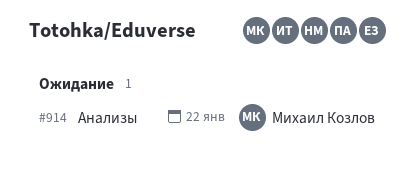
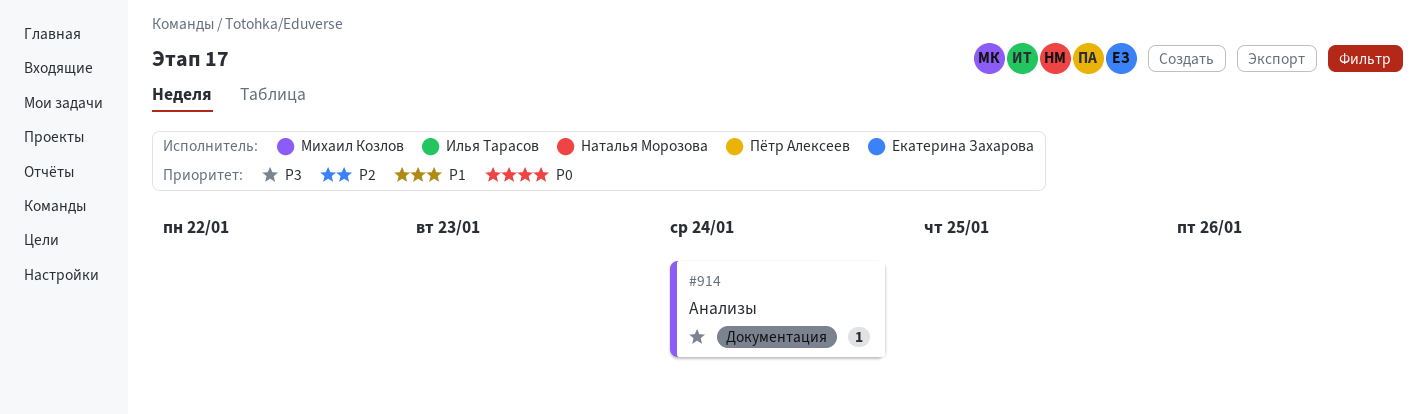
#914, due: Jan 22 -> Jan 24

